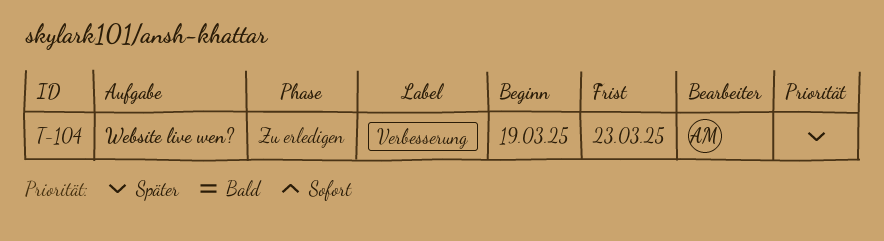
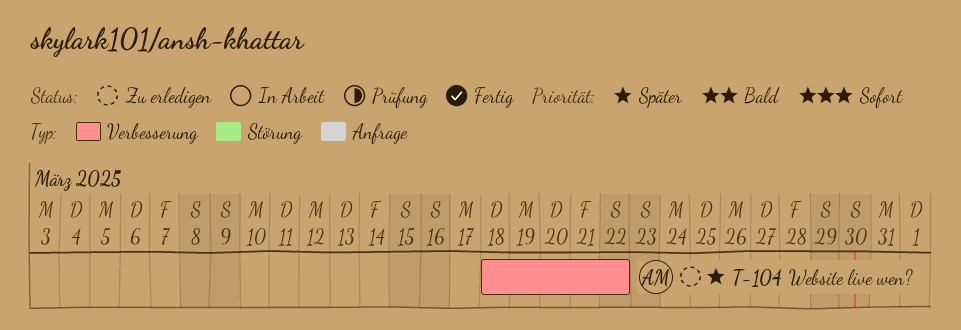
T-104, start: Mar 19 -> Mar 18
T-104, due: Mar 23 -> Mar 22

